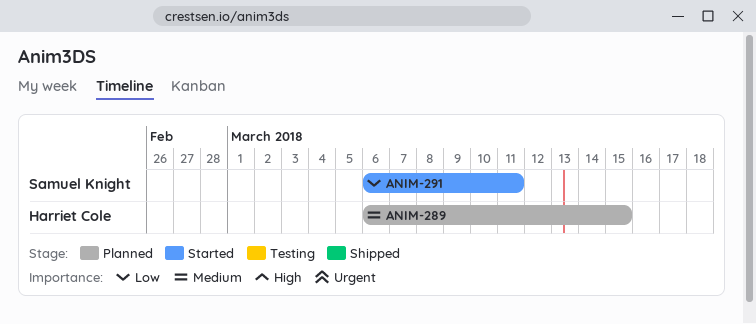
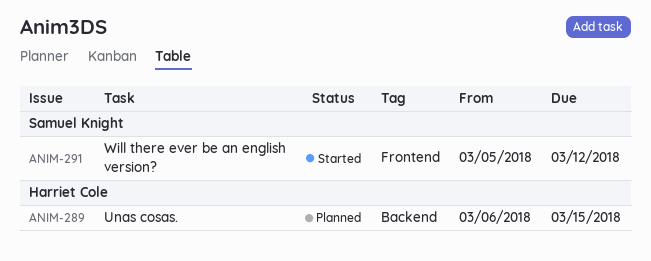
ANIM-291, start: Mar 6 -> Mar 5
ANIM-291, due: Mar 11 -> Mar 12

